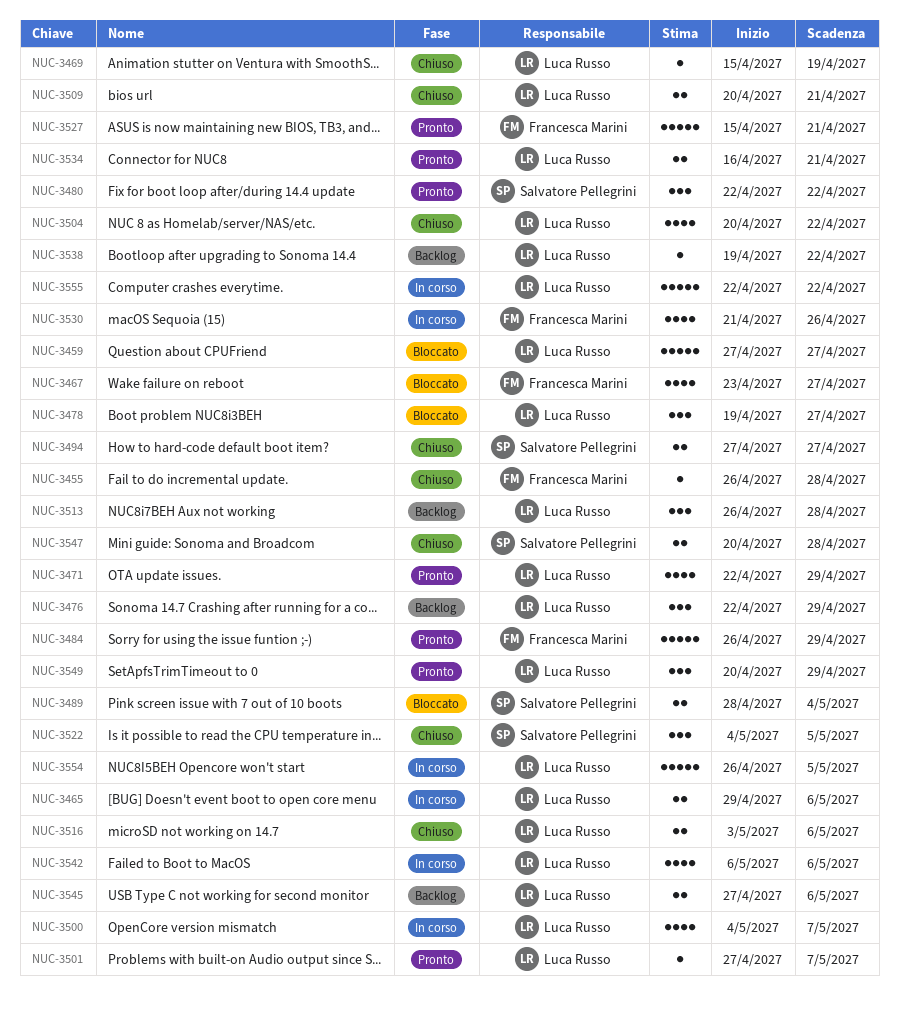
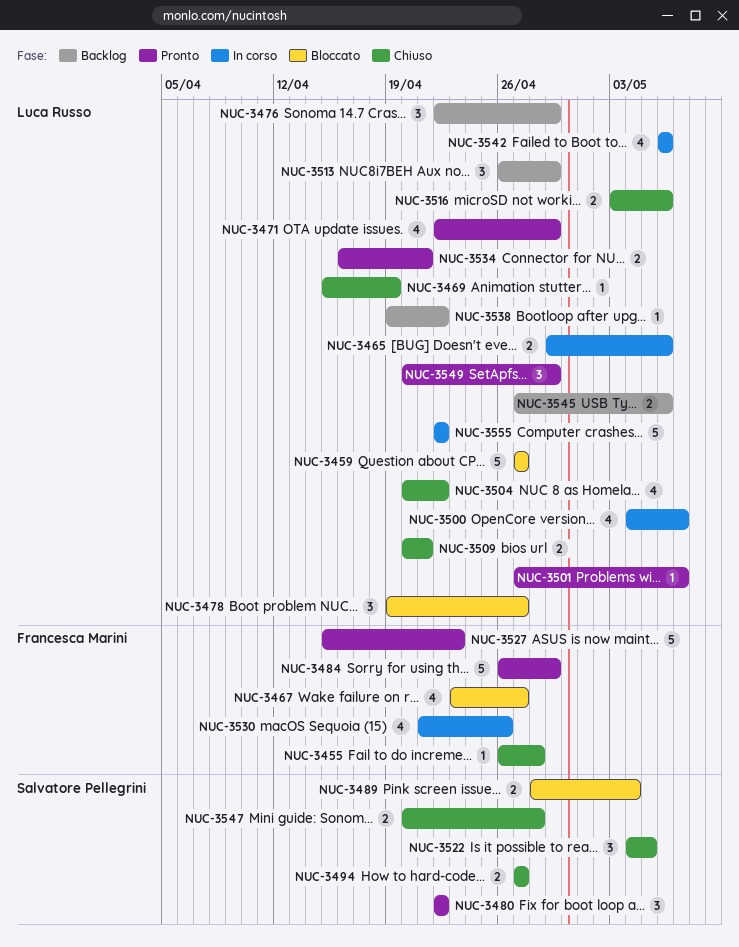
NUC-3513, due: Apr 28 -> Apr 29
NUC-3527, due: Apr 21 -> Apr 23
NUC-3554: present -> none

